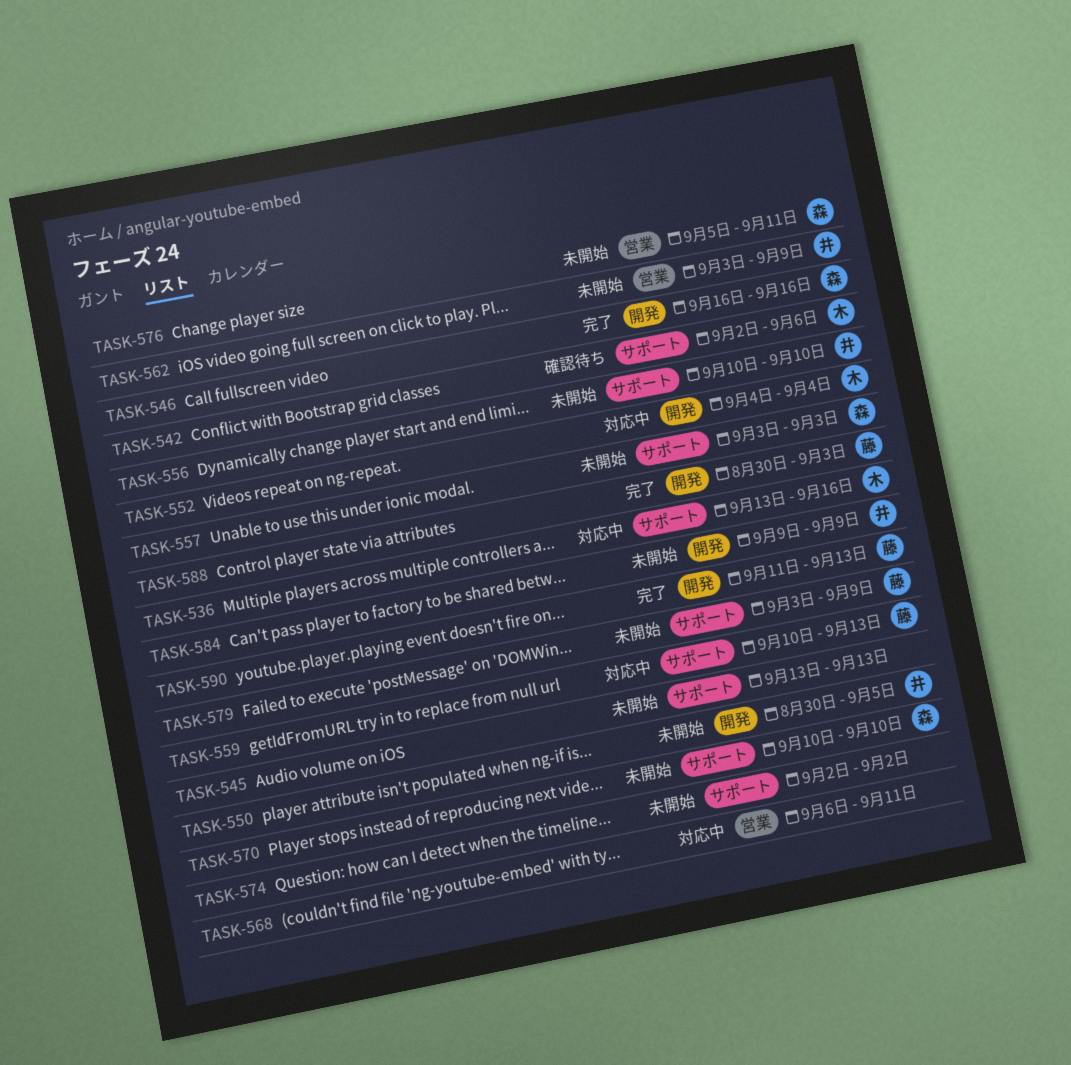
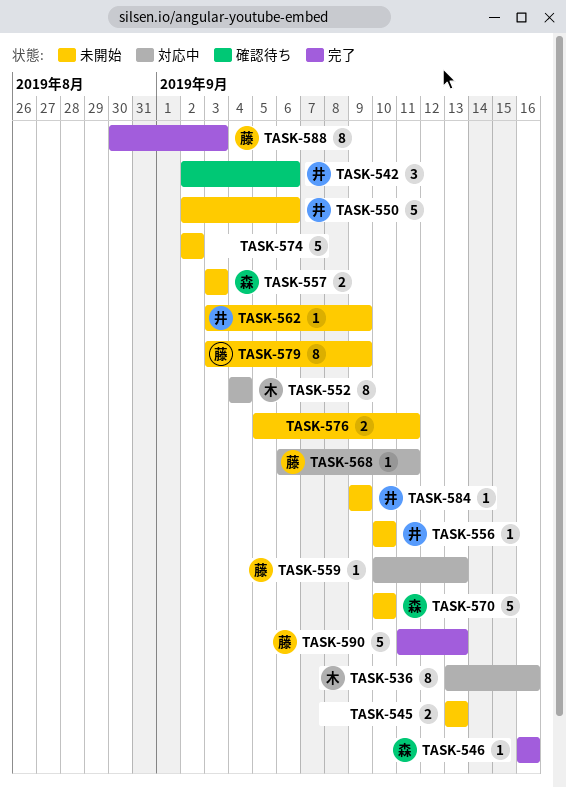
TASK-542, owner: 木 -> 井
TASK-550, start: Aug 30 -> Sep 2
TASK-550, due: Sep 5 -> Sep 6
TASK-568, owner: none -> 藤
TASK-576, owner: 森 -> none

